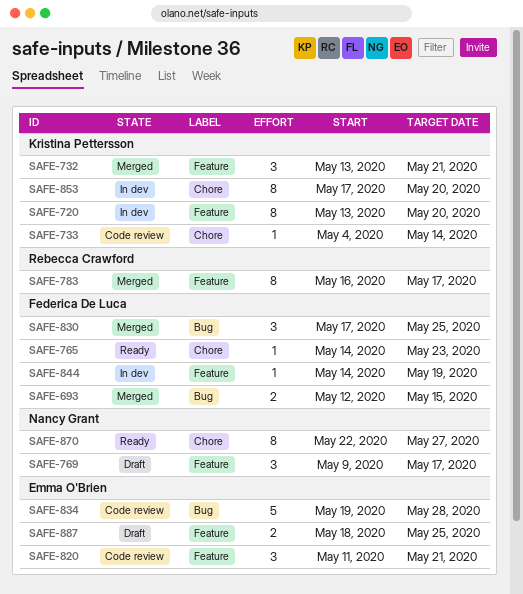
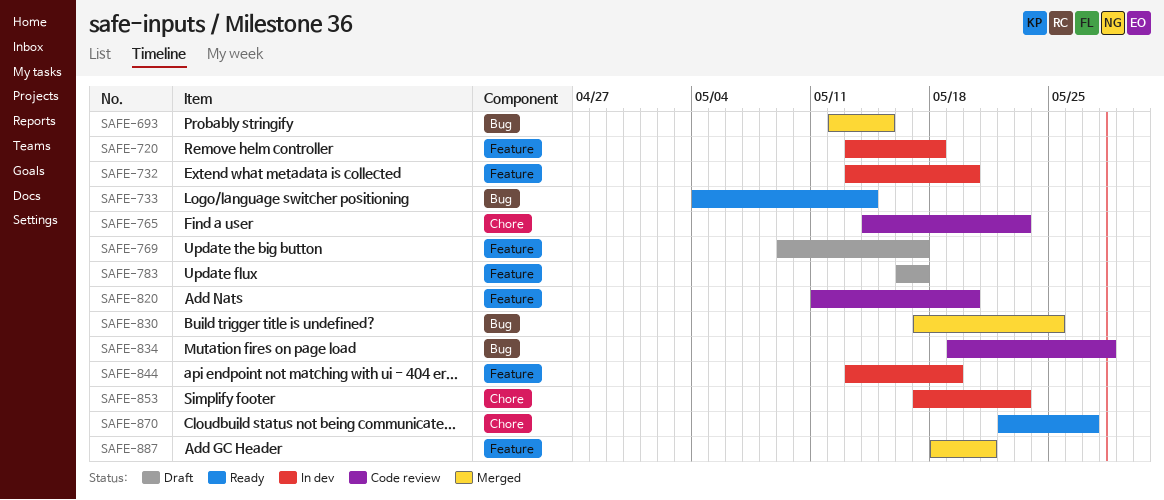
SAFE-720, due: May 20 -> May 18
SAFE-732, status: Merged -> In dev
SAFE-732, due: May 21 -> May 20
SAFE-733, status: Code review -> Ready
SAFE-733, label: Chore -> Bug
SAFE-765, status: Ready -> Code review
SAFE-783, status: Merged -> Draft
SAFE-820, due: May 21 -> May 20
SAFE-844, start: May 14 -> May 13
SAFE-853, due: May 20 -> May 23
SAFE-887, status: Draft -> Merged
SAFE-887, due: May 25 -> May 21

